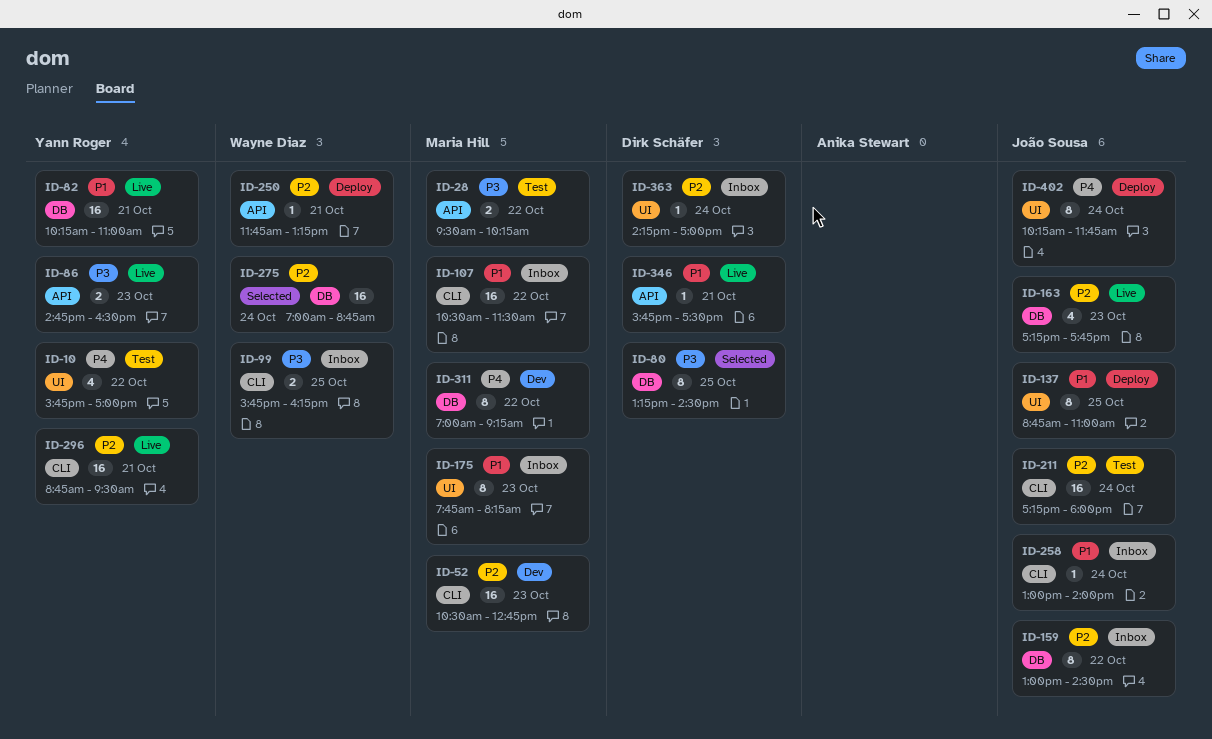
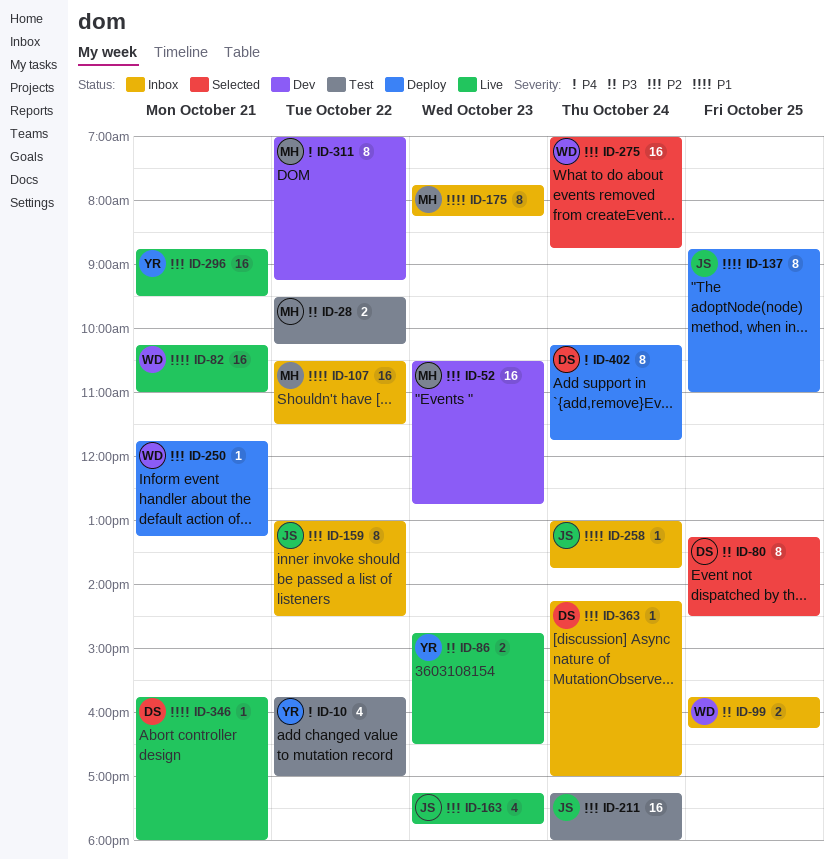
ID-82, owner: Yann Roger -> Wayne Diaz
ID-258, ends: 14:00 -> 13:45
ID-346, ends: 17:30 -> 18:00
ID-402, owner: João Sousa -> Dirk Schäfer

